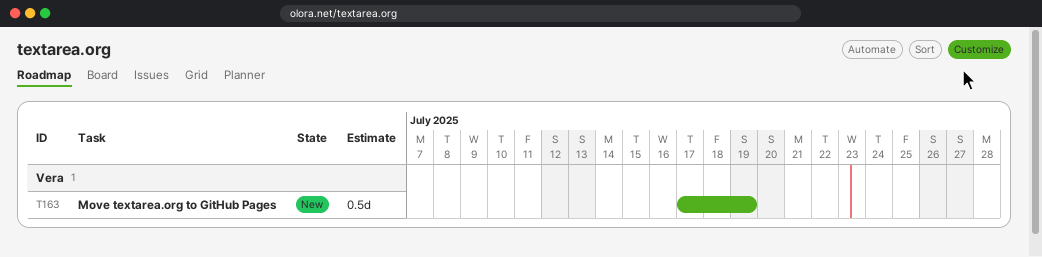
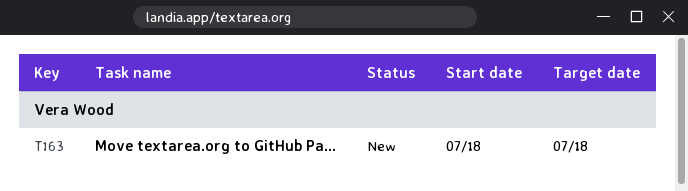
T163, start: Jul 17 -> Jul 18
T163, due: Jul 19 -> Jul 18

